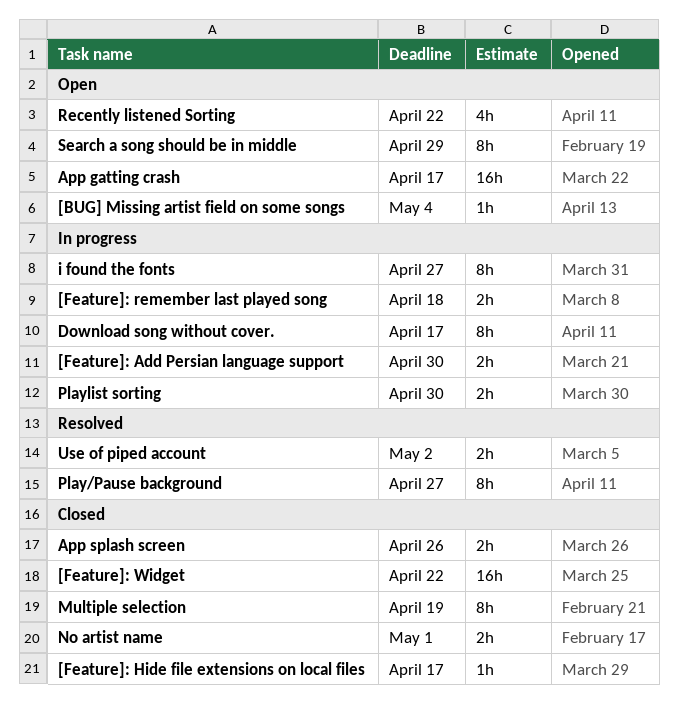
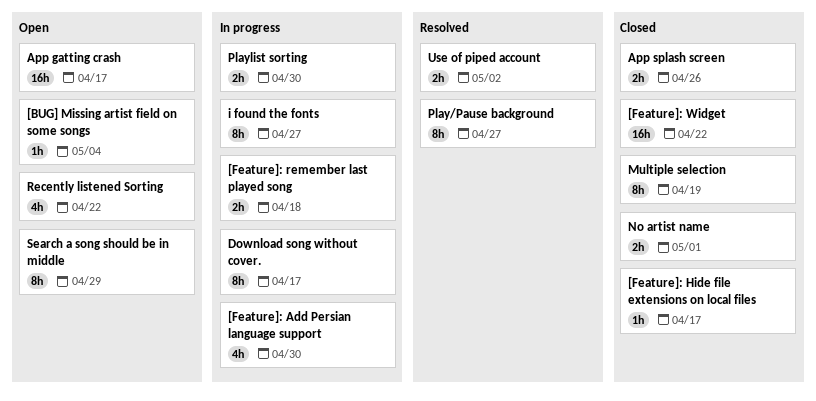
[Feature]: Add Persian language support, estimate: 2h -> 4h

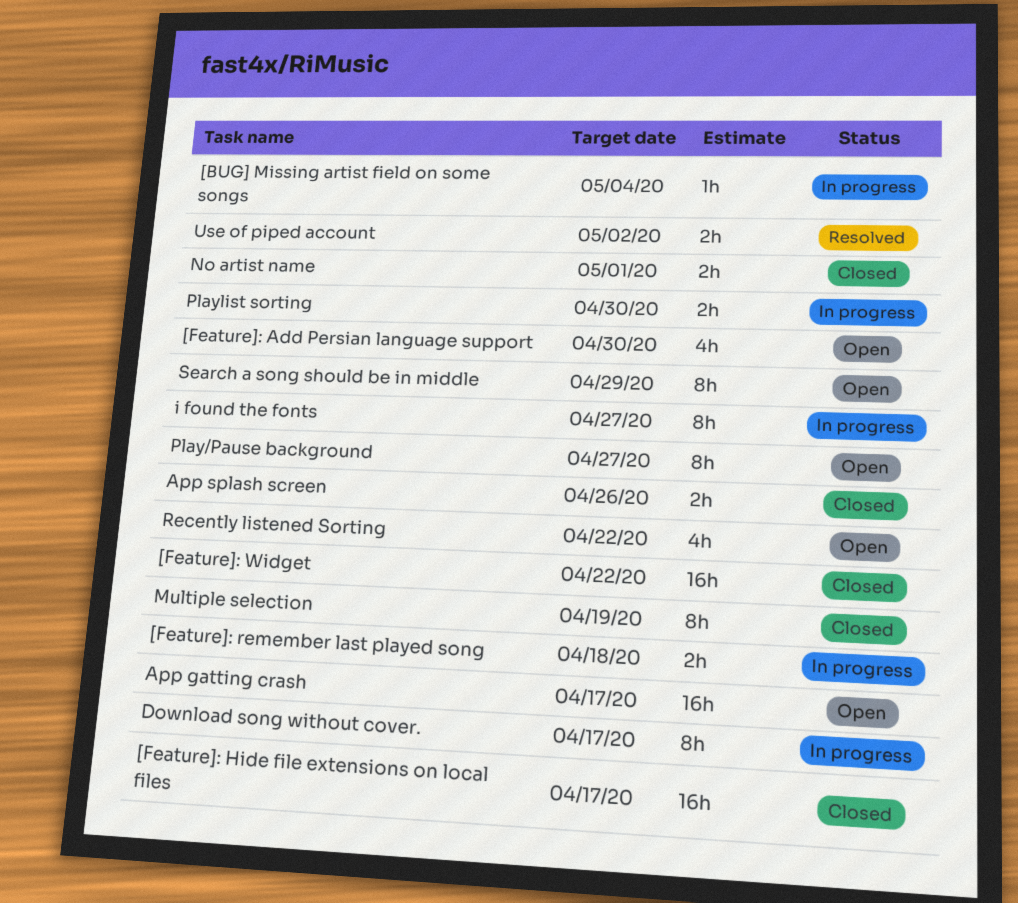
[BUG] Missing artist field on some songs, status: Open -> In progress
[Feature]: Add Persian language support, status: In progress -> Open
[Feature]: Hide file extensions on local files, estimate: 1h -> 16h
Play/Pause background, status: Resolved -> Open

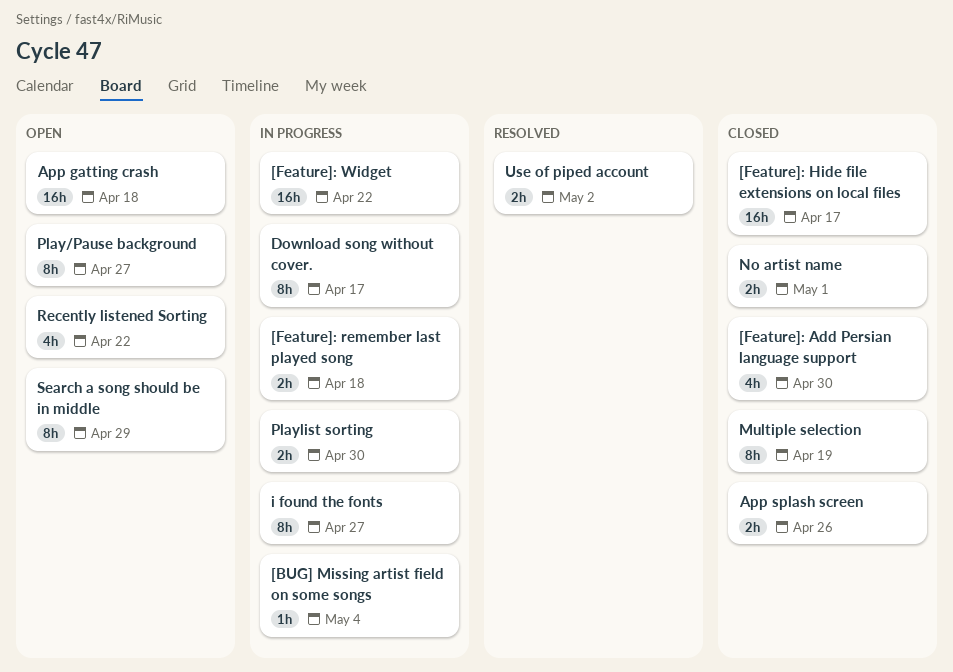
[Feature]: Add Persian language support, status: Open -> Closed
[Feature]: Widget, status: Closed -> In progress
App gatting crash, due: Apr 17 -> Apr 18

